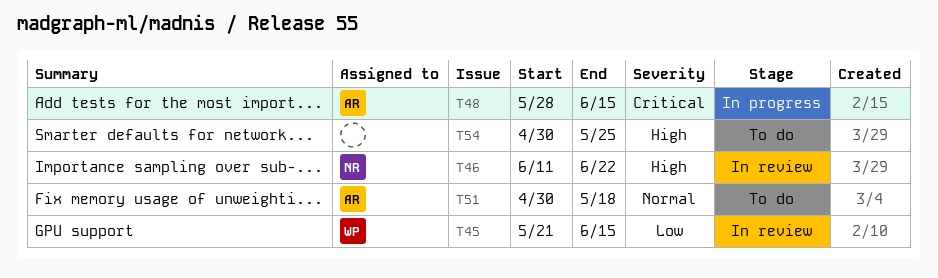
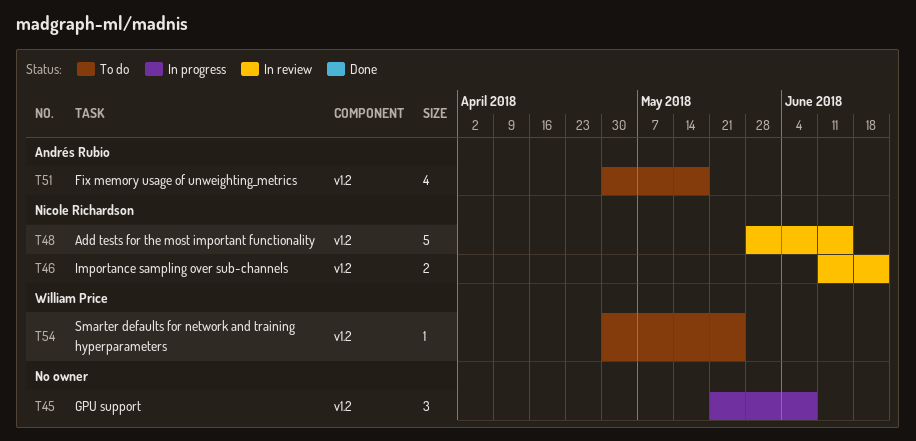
T45, status: In review -> In progress
T45, owner: William Price -> none
T45, due: Jun 15 -> Jun 8
T48, status: In progress -> In review
T48, owner: Andrés Rubio -> Nicole Richardson
T54, owner: none -> William Price

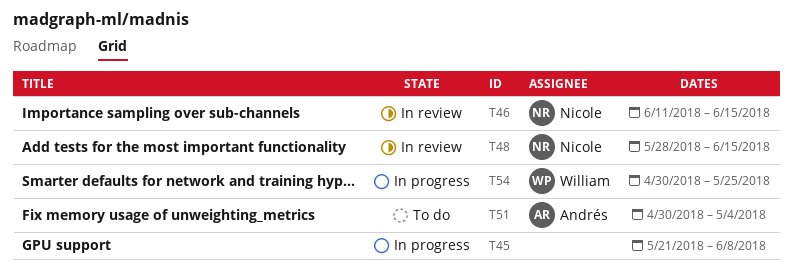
T46, due: Jun 22 -> Jun 15
T51, due: May 18 -> May 4
T54, status: To do -> In progress

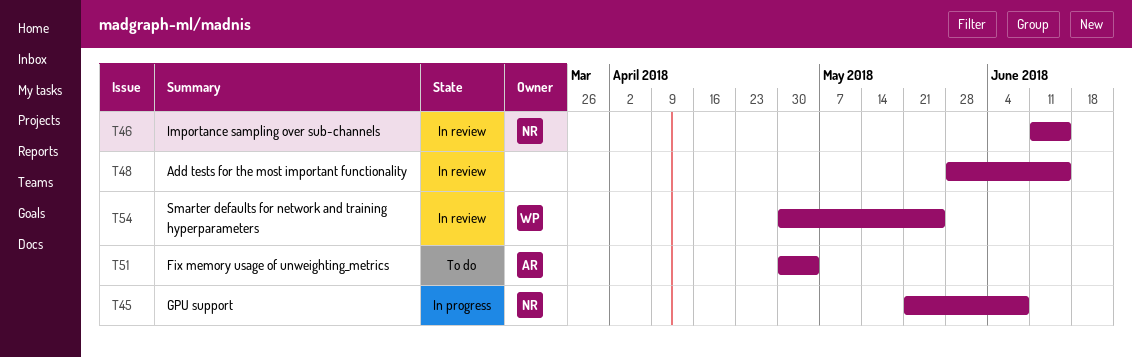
T45, owner: none -> Nicole
T48, owner: Nicole -> none
T54, status: In progress -> In review

